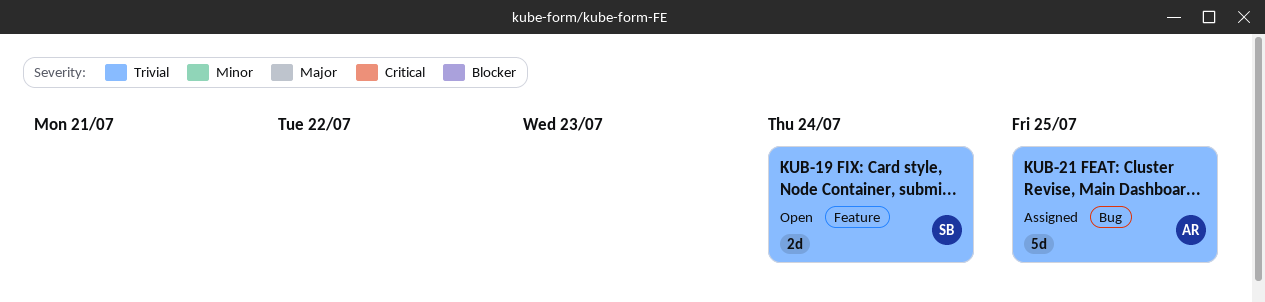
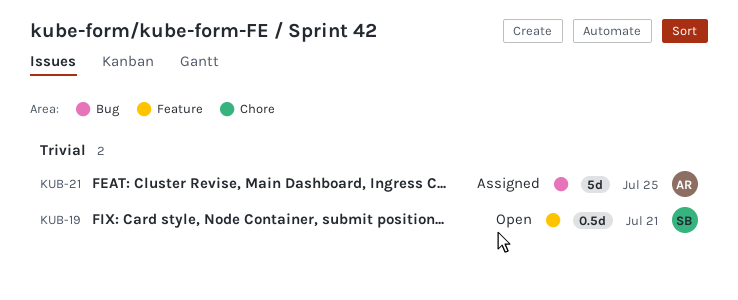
KUB-19, estimate: 2d -> 0.5d
KUB-19, due: Jul 24 -> Jul 21

